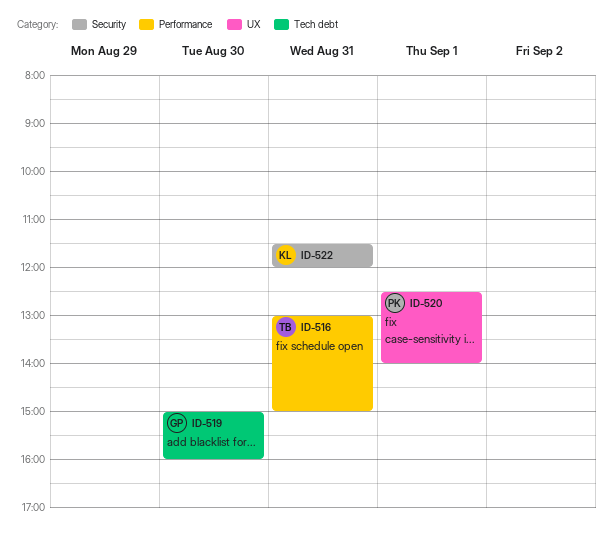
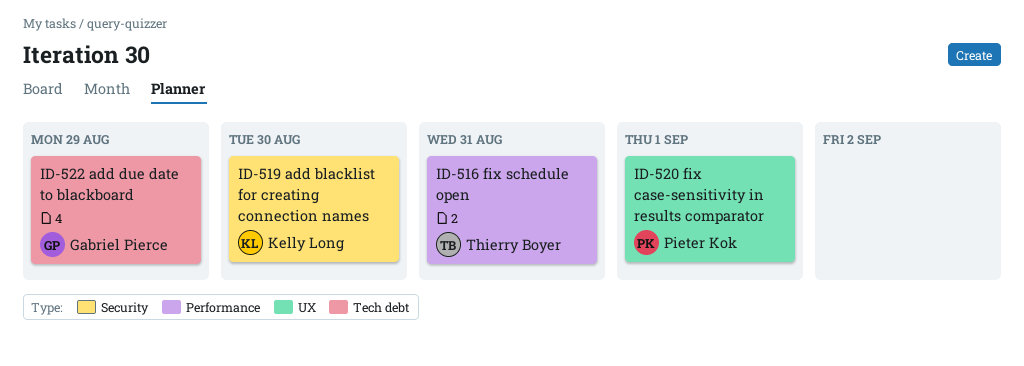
ID-519, owner: Gabriel Pierce -> Kelly Long
ID-519, label: Tech debt -> Security
ID-522, owner: Kelly Long -> Gabriel Pierce
ID-522, label: Security -> Tech debt
ID-522, day: Aug 31 -> Aug 29

